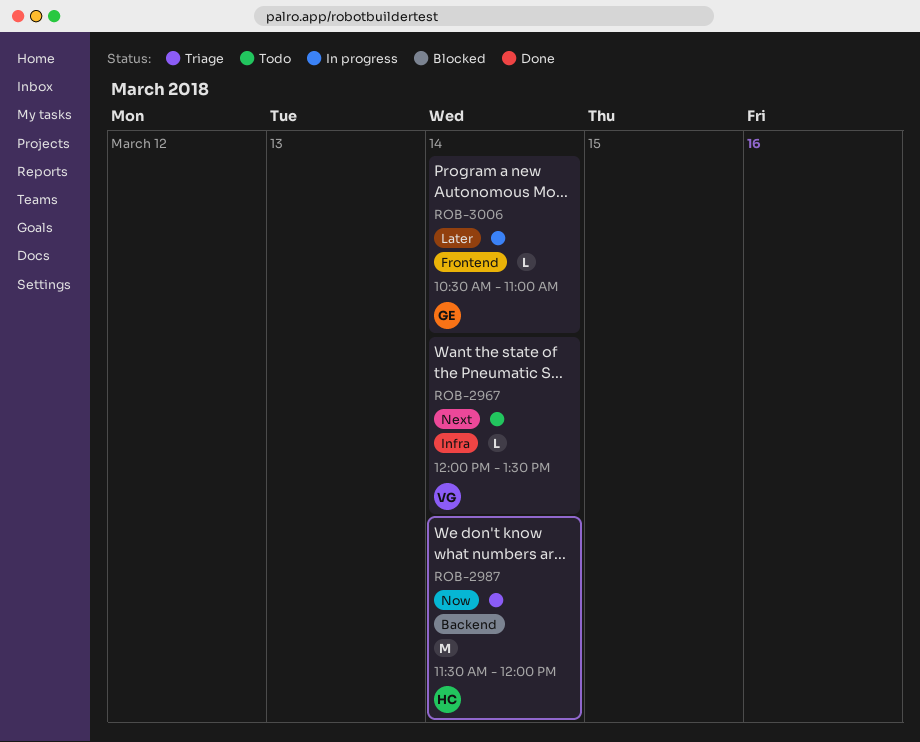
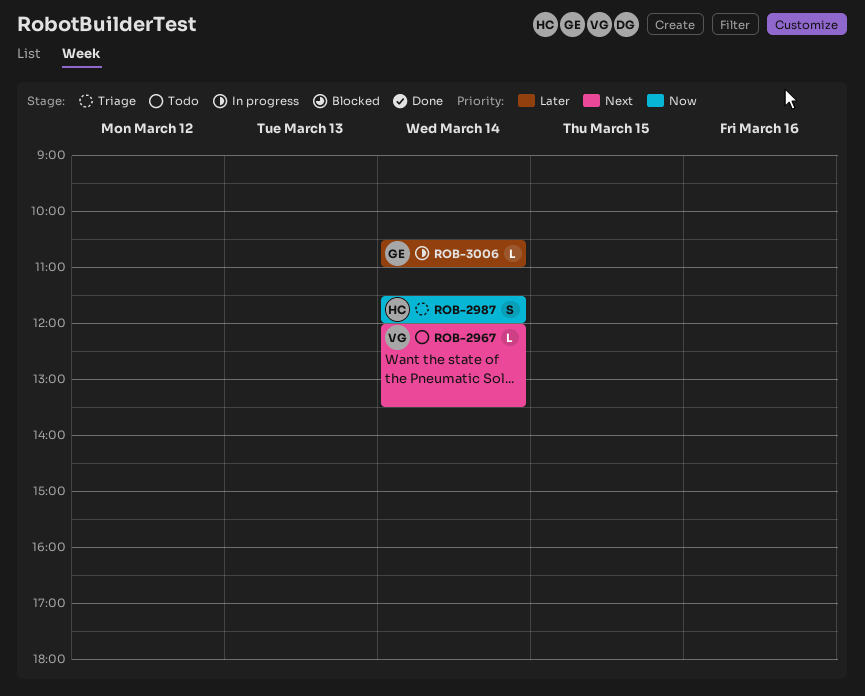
ROB-2987, estimate: M -> S

